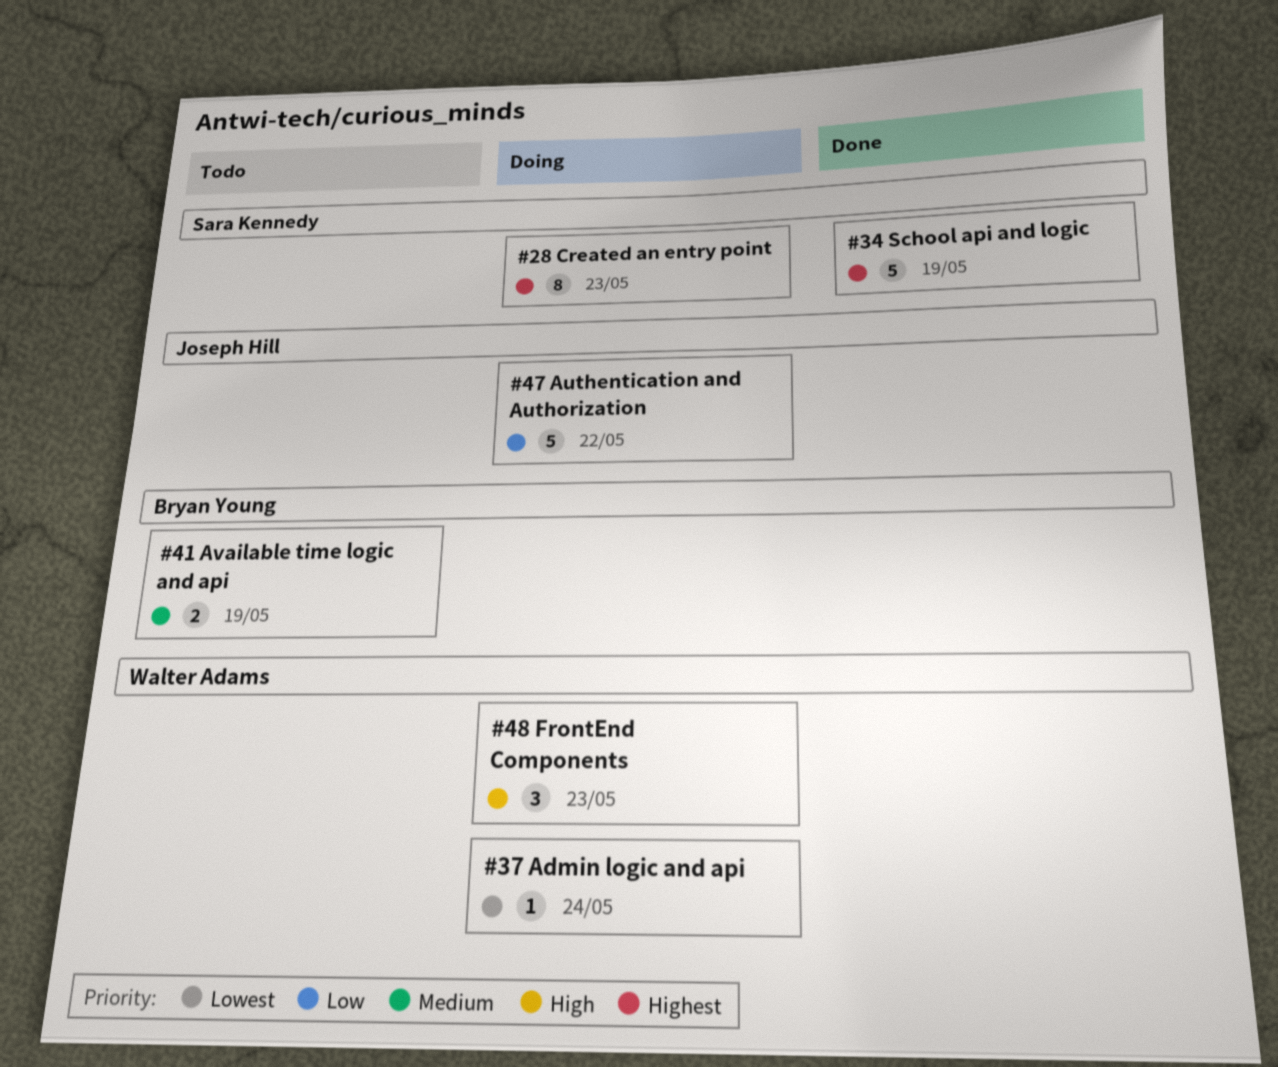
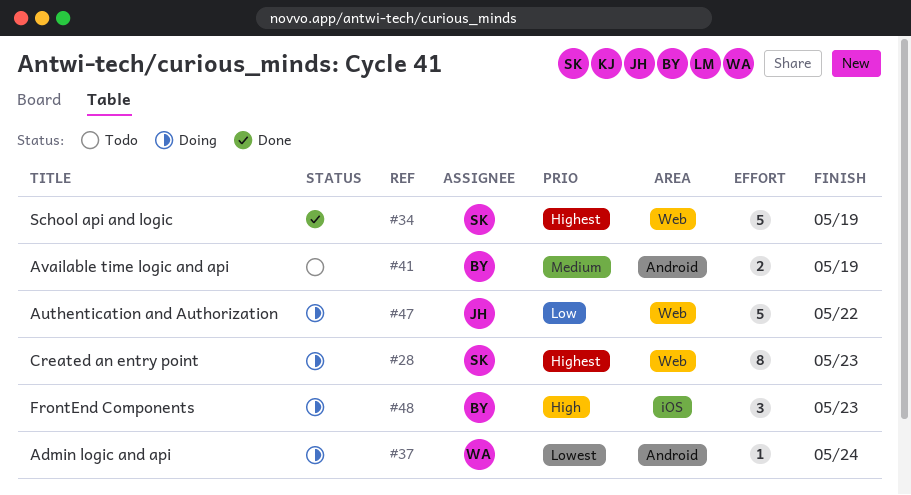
#48, owner: Walter Adams -> Bryan Young

